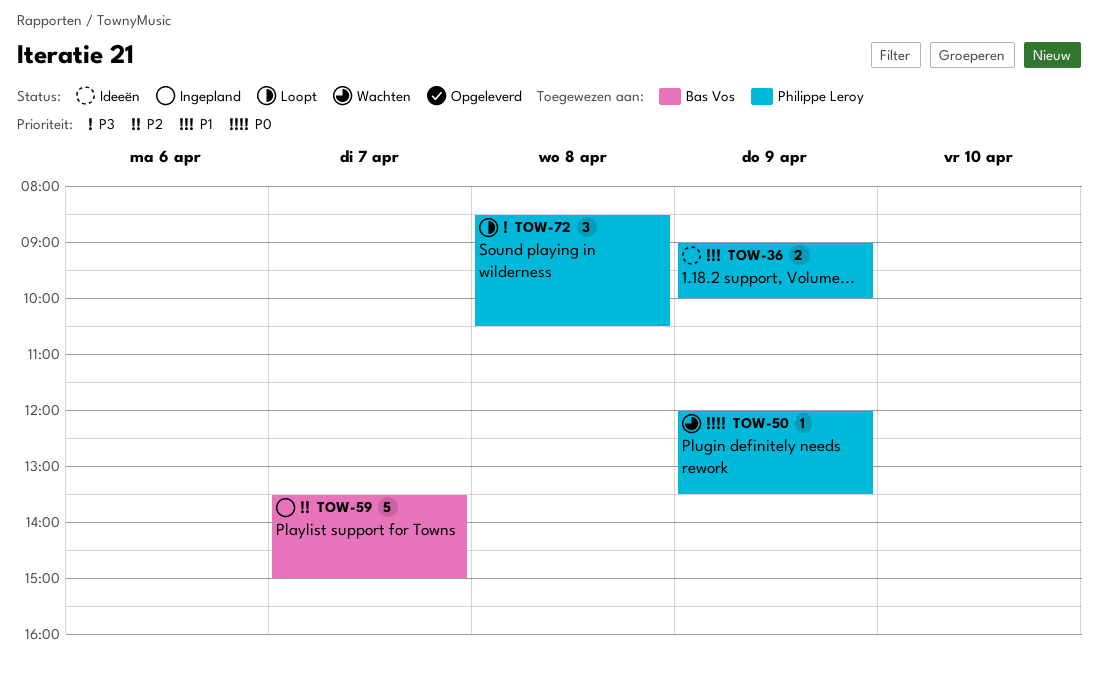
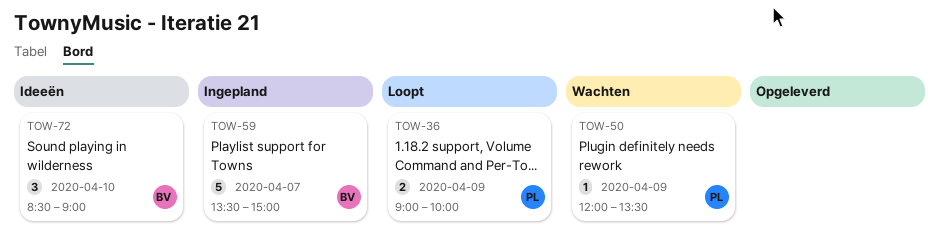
TOW-36, status: Ideeën -> Loopt
TOW-72, status: Loopt -> Ideeën
TOW-72, owner: Philippe Leroy -> Bas Vos
TOW-72, day: Apr 8 -> Apr 10
TOW-72, ends: 10:30 -> 09:00

